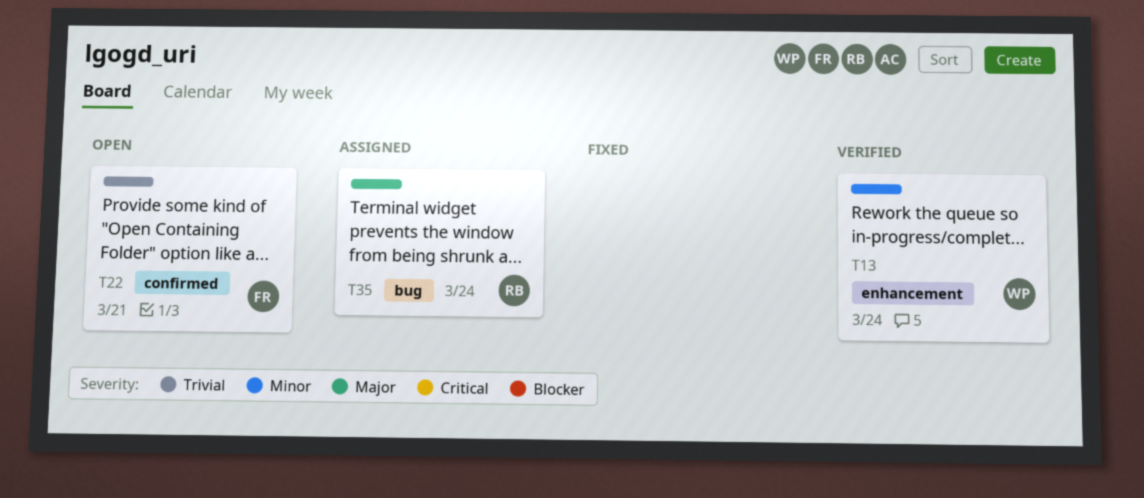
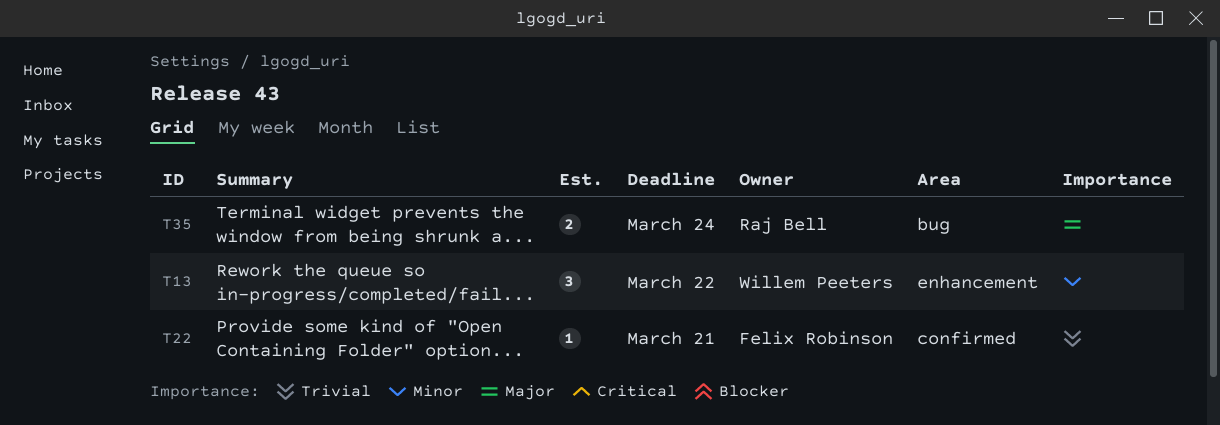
T13, due: Mar 24 -> Mar 22

